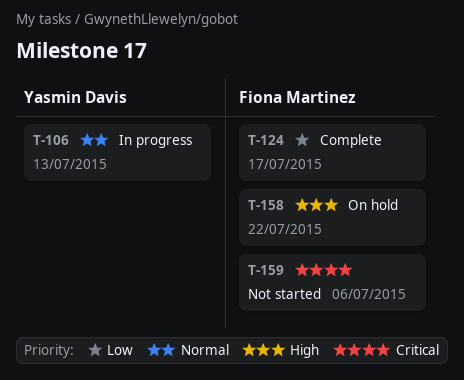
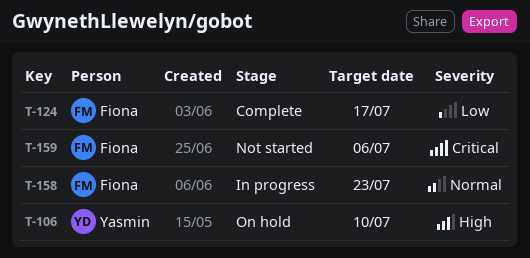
T-106, status: In progress -> On hold
T-106, priority: Normal -> High
T-106, due: Jul 13 -> Jul 10
T-158, status: On hold -> In progress
T-158, priority: High -> Normal
T-158, due: Jul 22 -> Jul 23

